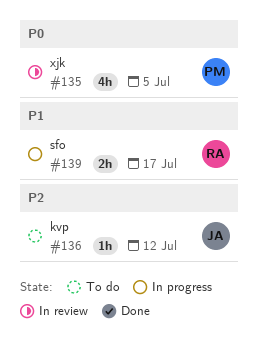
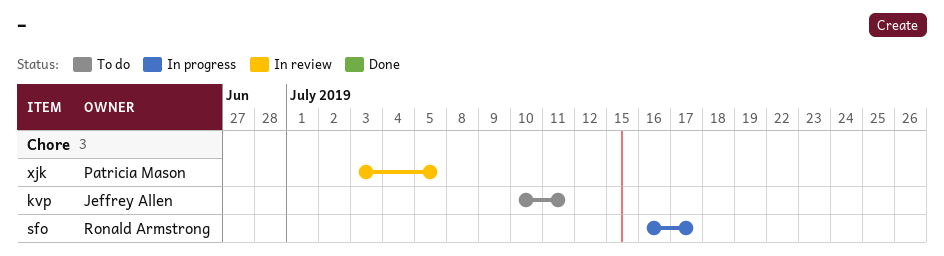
kvp, due: Jul 12 -> Jul 11

